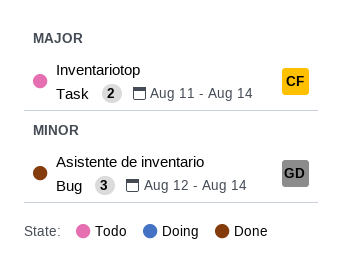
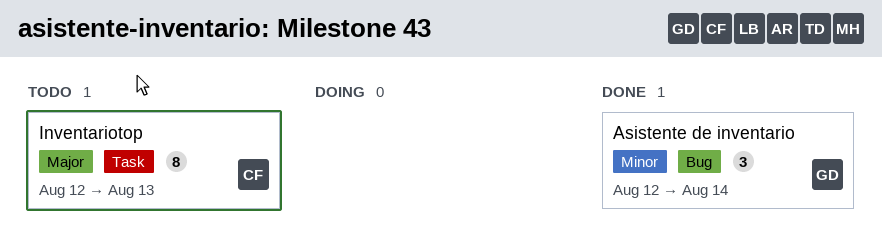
Inventariotop, estimate: 2 -> 8
Inventariotop, start: Aug 11 -> Aug 12
Inventariotop, due: Aug 14 -> Aug 13

